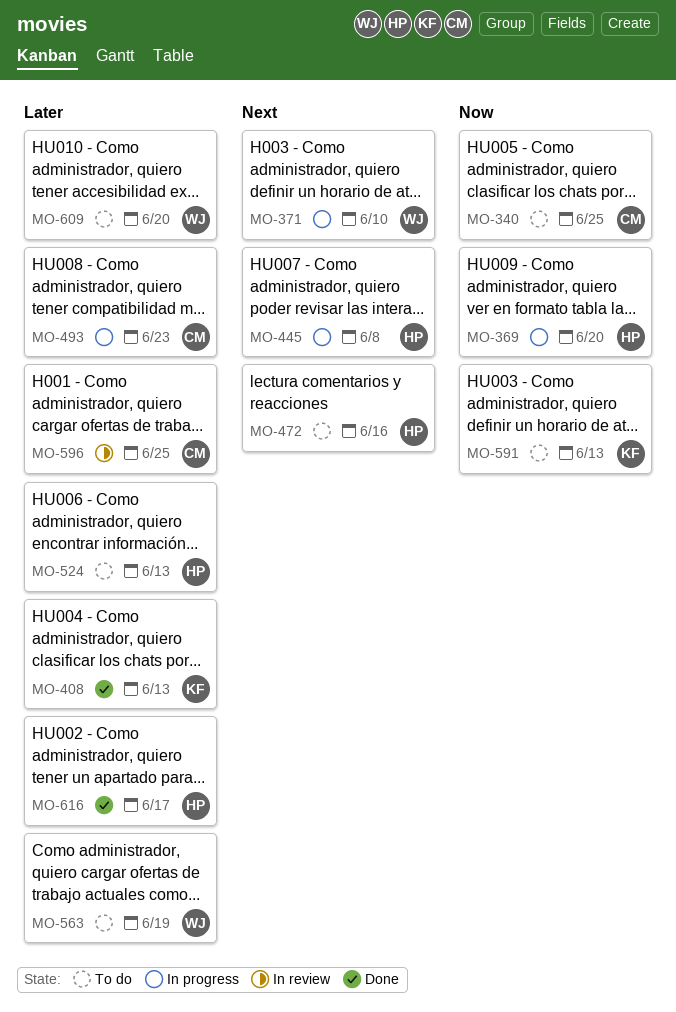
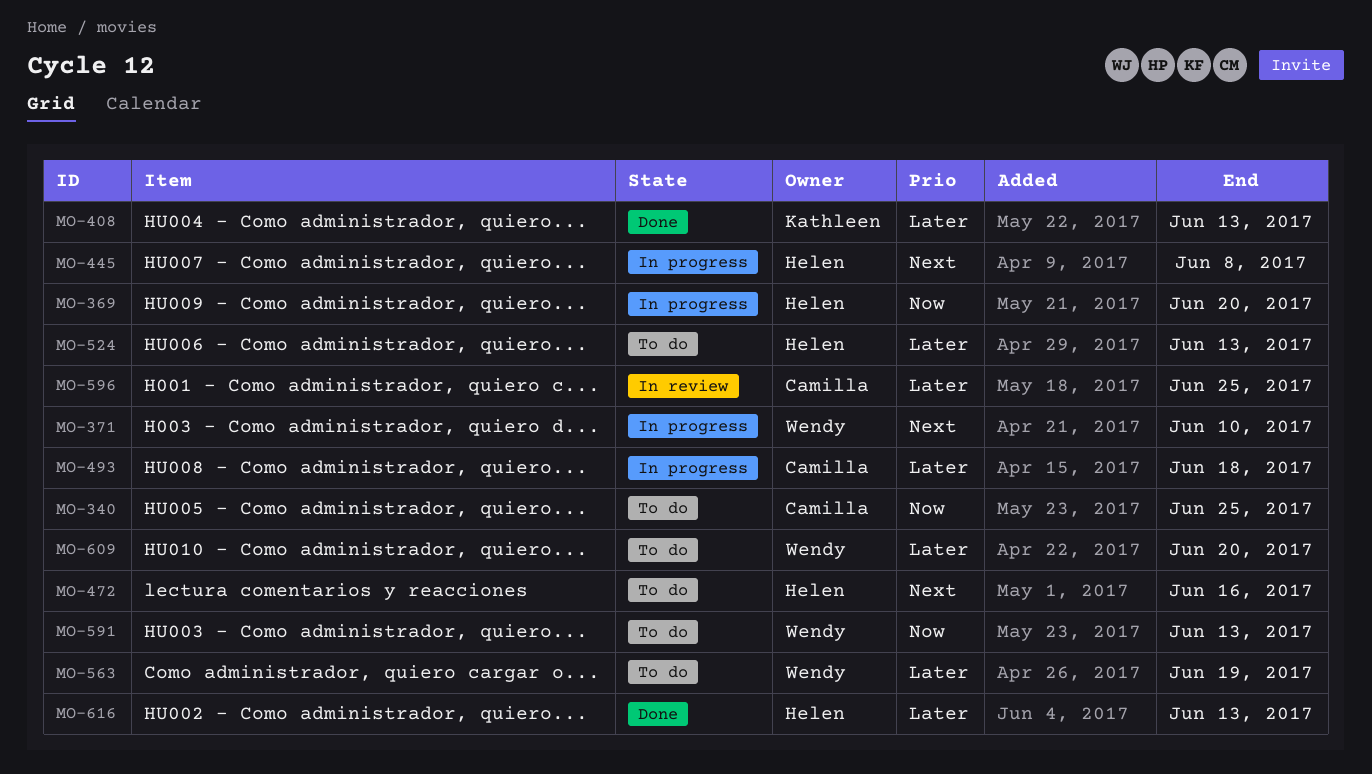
MO-493, due: Jun 23 -> Jun 18
MO-591, owner: Kathleen -> Wendy
MO-616, due: Jun 17 -> Jun 13

